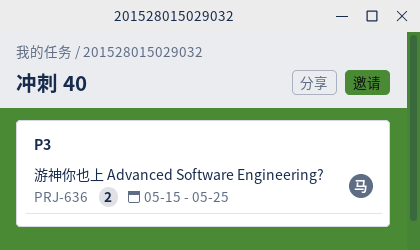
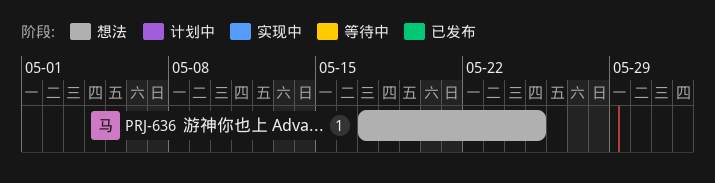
PRJ-636, estimate: 2 -> 1
PRJ-636, start: May 15 -> May 17

